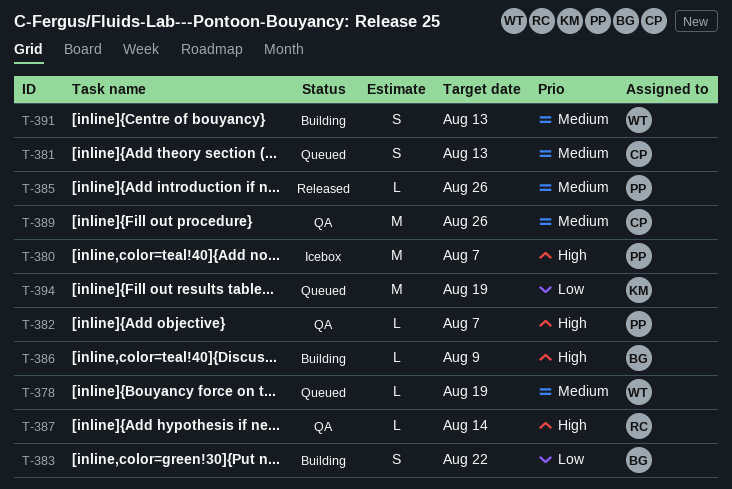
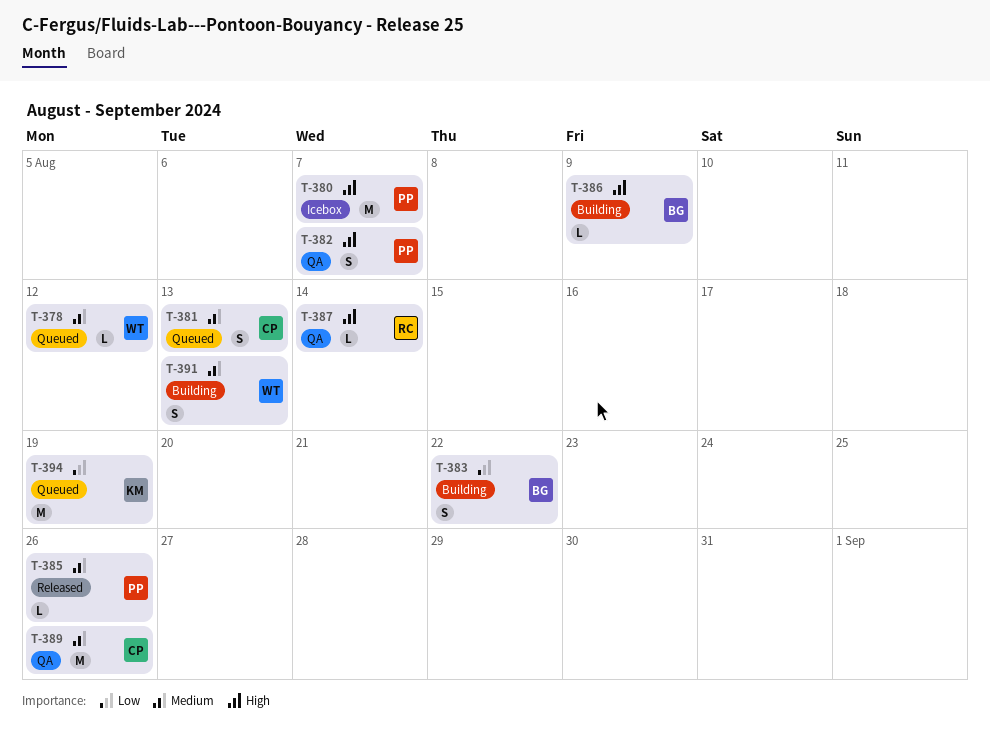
T-378, due: Aug 19 -> Aug 12
T-382, estimate: L -> S

